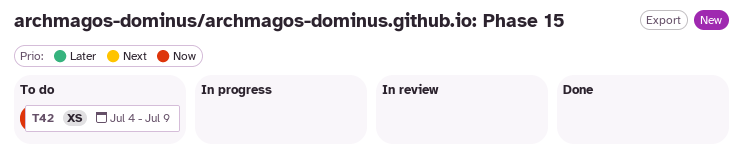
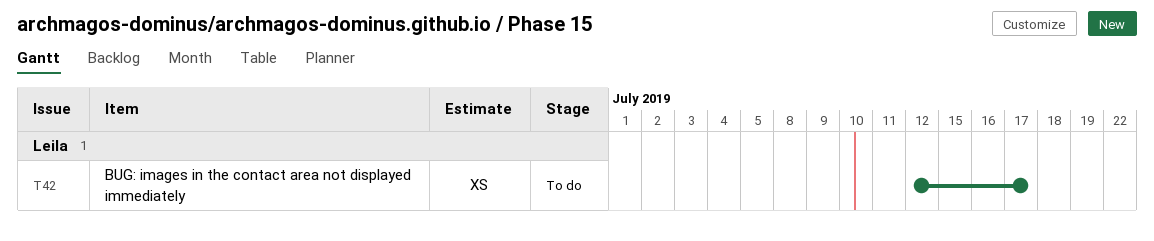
T42, start: Jul 4 -> Jul 12
T42, due: Jul 9 -> Jul 17

